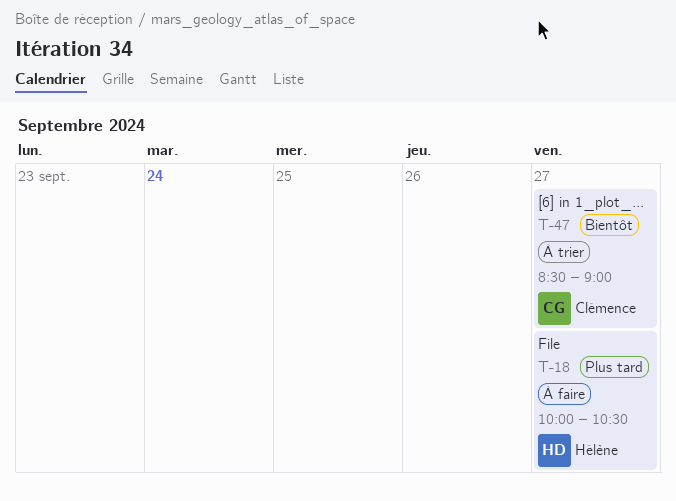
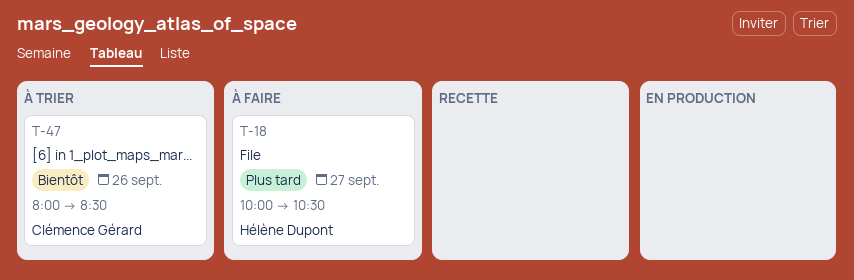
T-47, day: Sep 27 -> Sep 26
T-47, begins: 08:30 -> 08:00
T-47, ends: 09:00 -> 08:30

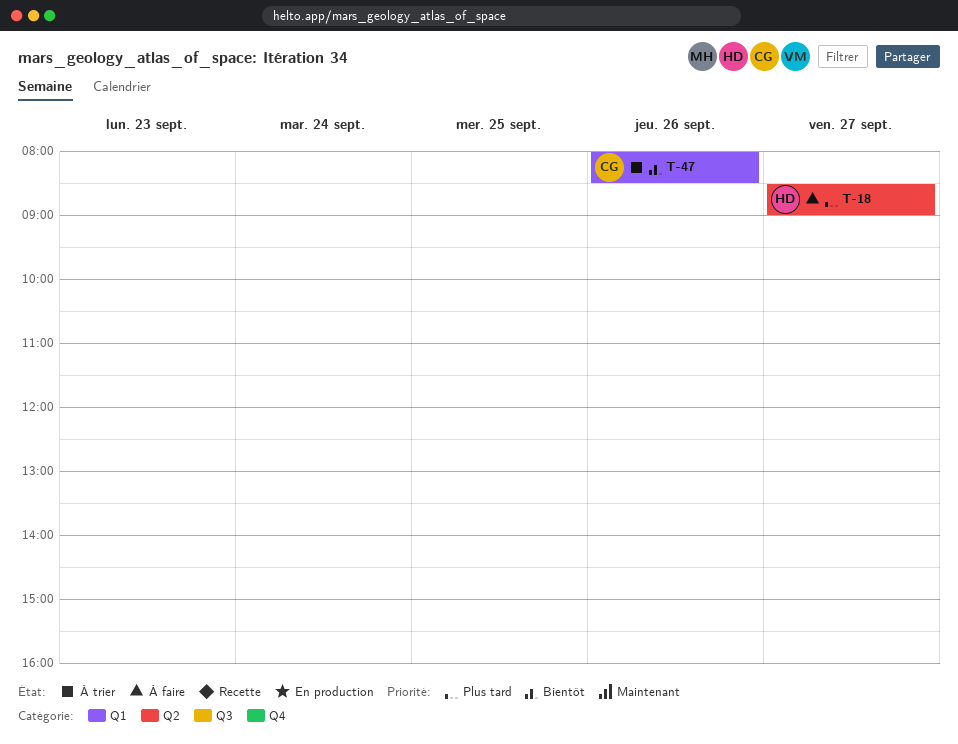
T-18, begins: 10:00 -> 08:30
T-18, ends: 10:30 -> 09:00

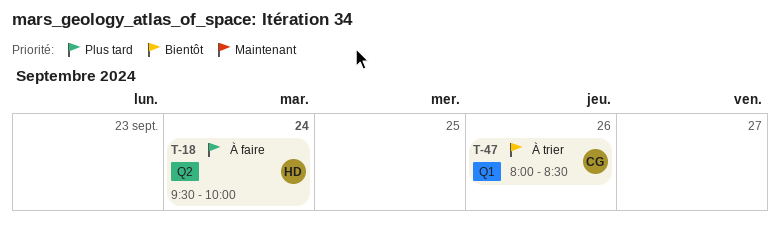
T-18, day: Sep 27 -> Sep 24
T-18, begins: 08:30 -> 09:30
T-18, ends: 09:00 -> 10:00

